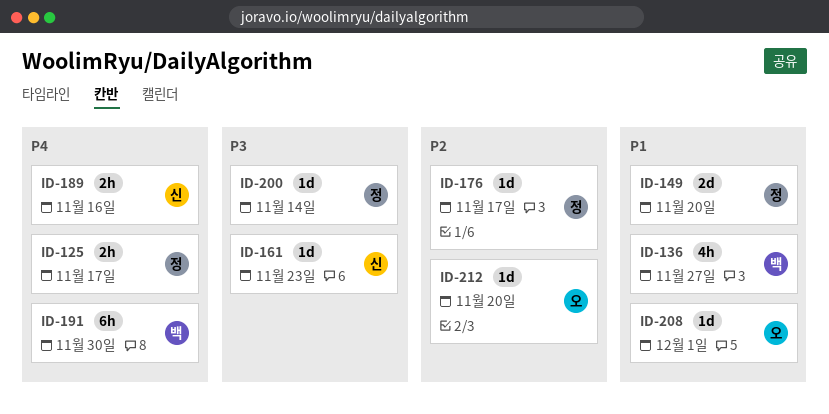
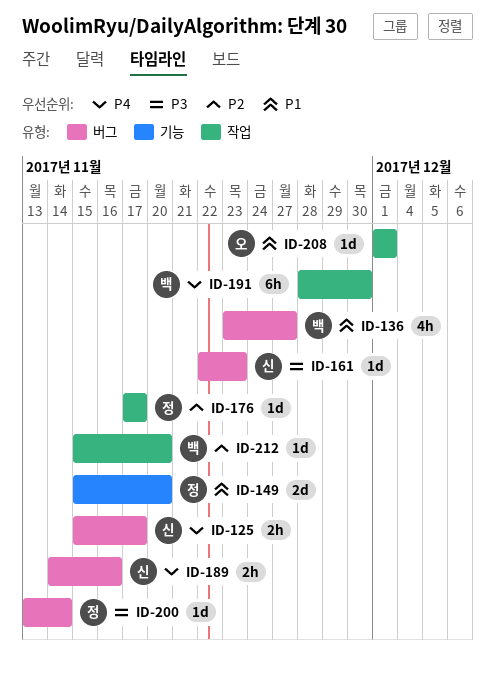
ID-125, owner: 정 -> 신
ID-212, owner: 오 -> 백

